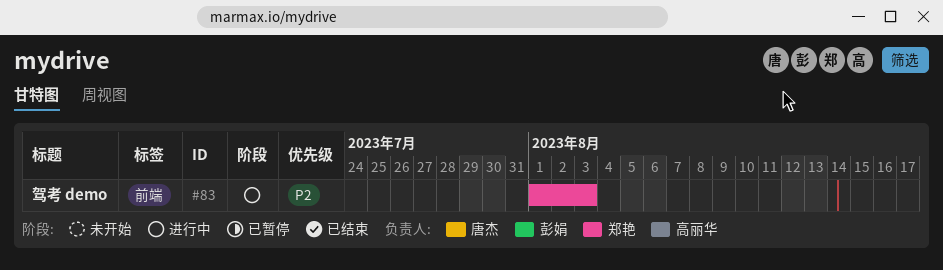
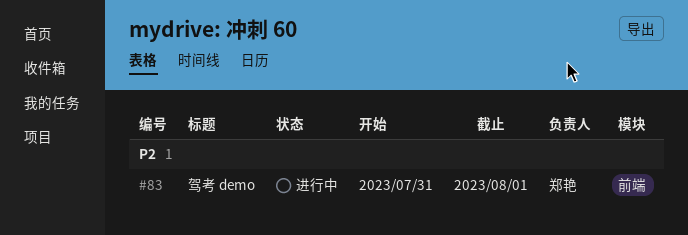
#83, start: Aug 1 -> Jul 31
#83, due: Aug 3 -> Aug 1

